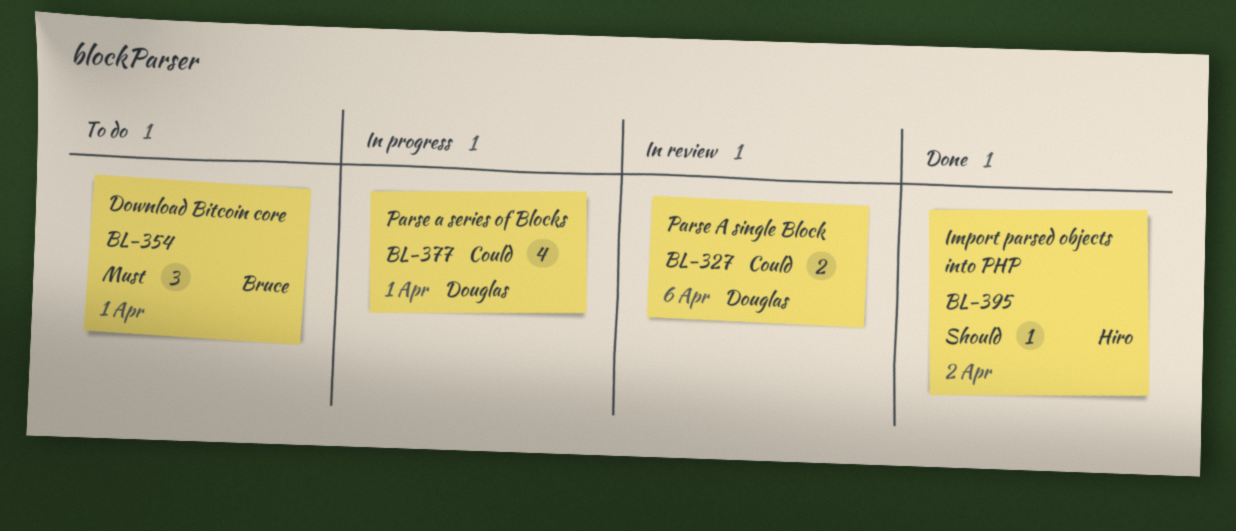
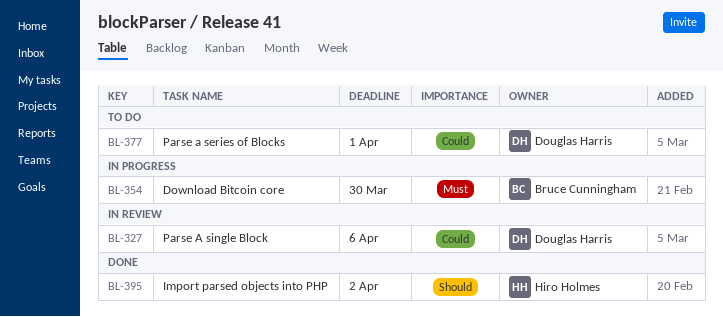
BL-354, status: To do -> In progress
BL-354, due: Apr 1 -> Mar 30
BL-377, status: In progress -> To do

